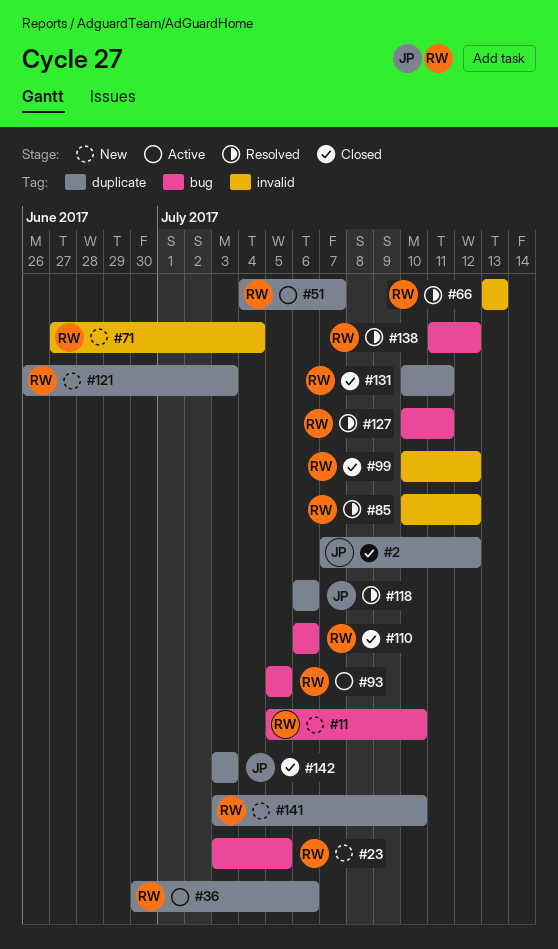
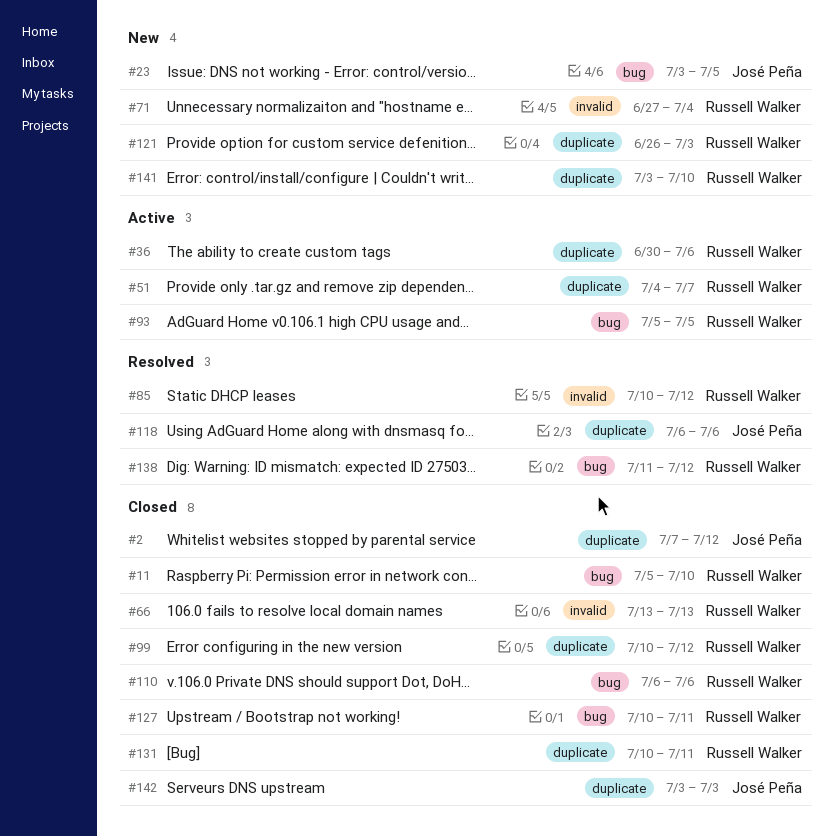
#11, status: New -> Closed
#23, owner: Russell Walker -> José Peña
#66, status: Resolved -> Closed
#99, label: invalid -> duplicate
#127, status: Resolved -> Closed

